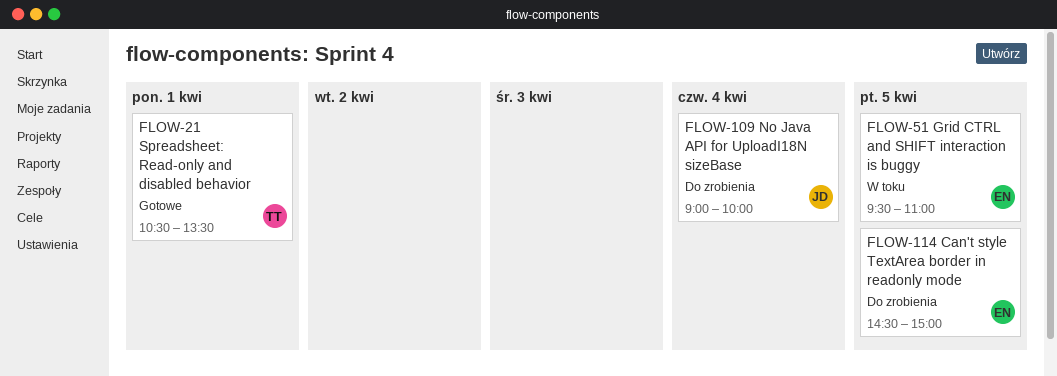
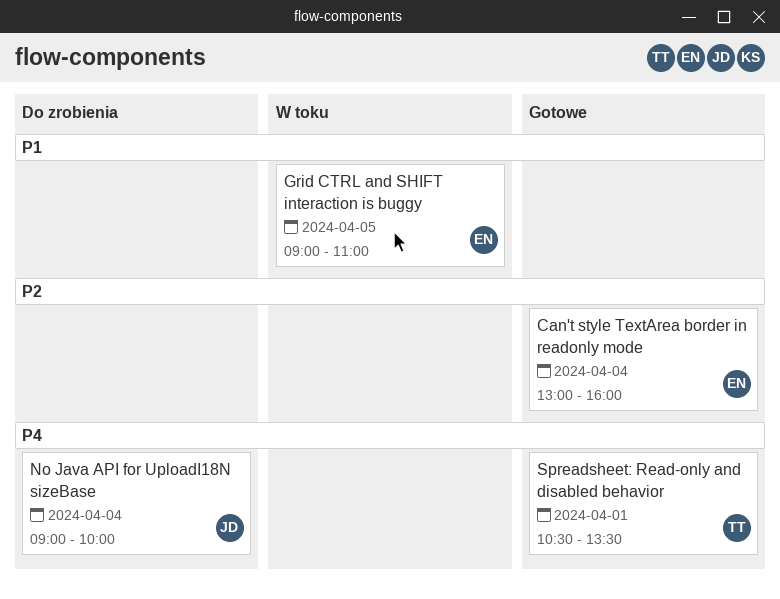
Can't style TextArea border in readonly mode, status: Do zrobienia -> Gotowe
Can't style TextArea border in readonly mode, day: Apr 5 -> Apr 4
Can't style TextArea border in readonly mode, begins: 14:30 -> 13:00
Can't style TextArea border in readonly mode, ends: 15:00 -> 16:00
Grid CTRL and SHIFT interaction is buggy, begins: 09:30 -> 09:00

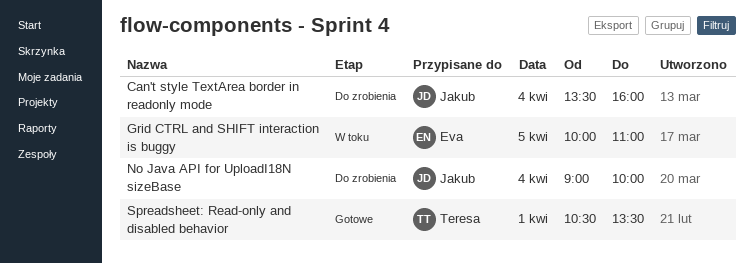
Can't style TextArea border in readonly mode, status: Gotowe -> Do zrobienia
Can't style TextArea border in readonly mode, owner: Eva -> Jakub
Can't style TextArea border in readonly mode, begins: 13:00 -> 13:30
Grid CTRL and SHIFT interaction is buggy, begins: 09:00 -> 10:00

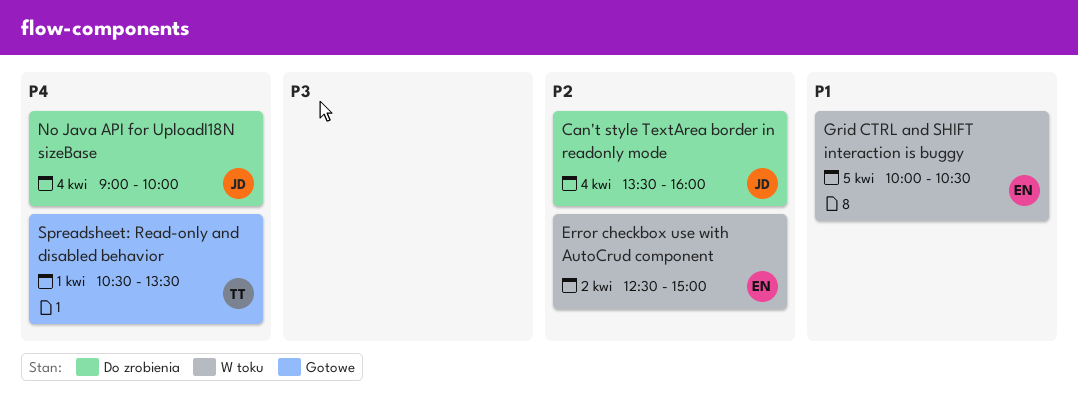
Error checkbox use with AutoCrud component: none -> present
Grid CTRL and SHIFT interaction is buggy, ends: 11:00 -> 10:30

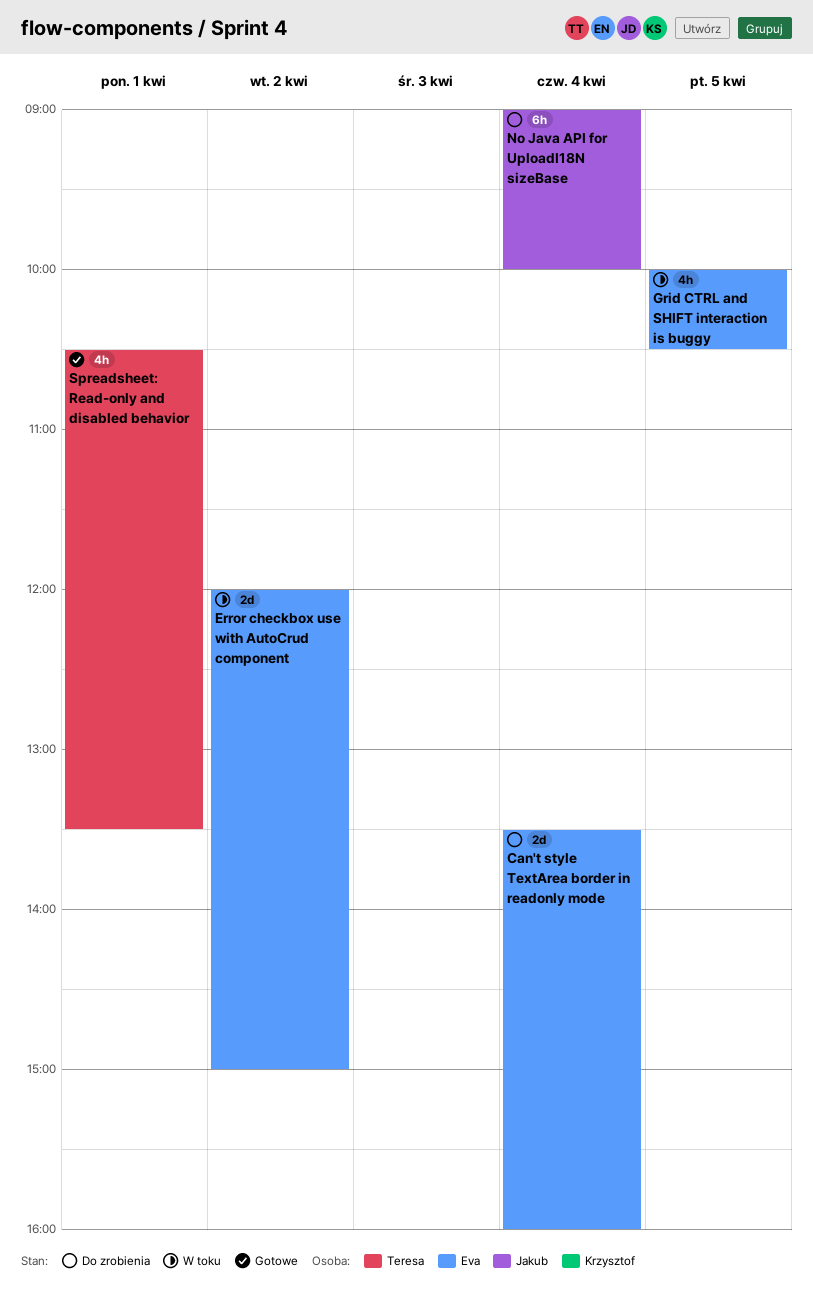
Can't style TextArea border in readonly mode, owner: Jakub -> Eva
Error checkbox use with AutoCrud component, begins: 12:30 -> 12:00

